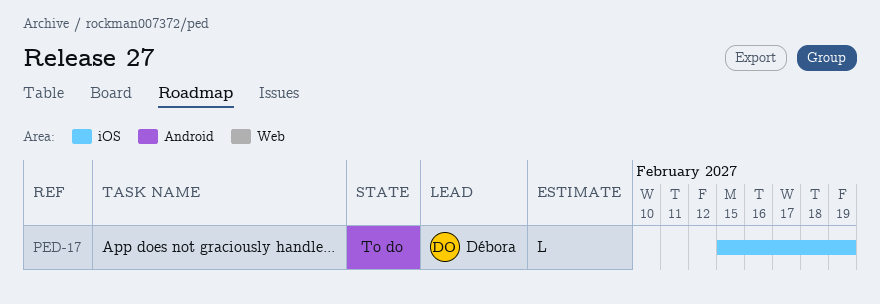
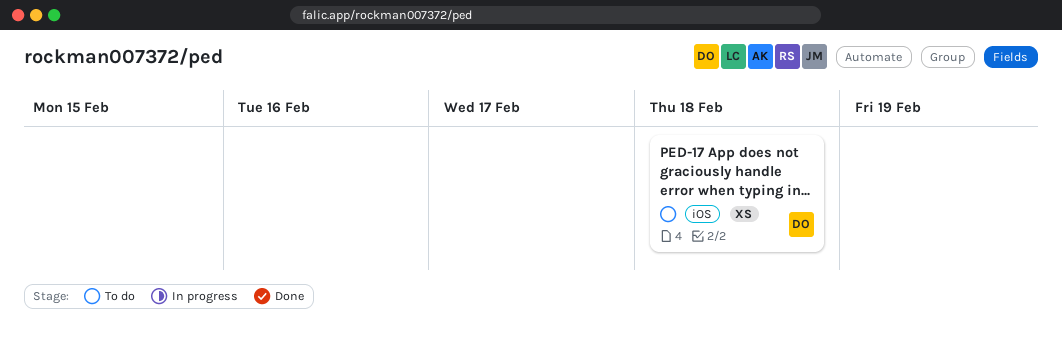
PED-17, estimate: L -> XS
PED-17, due: Feb 19 -> Feb 18

